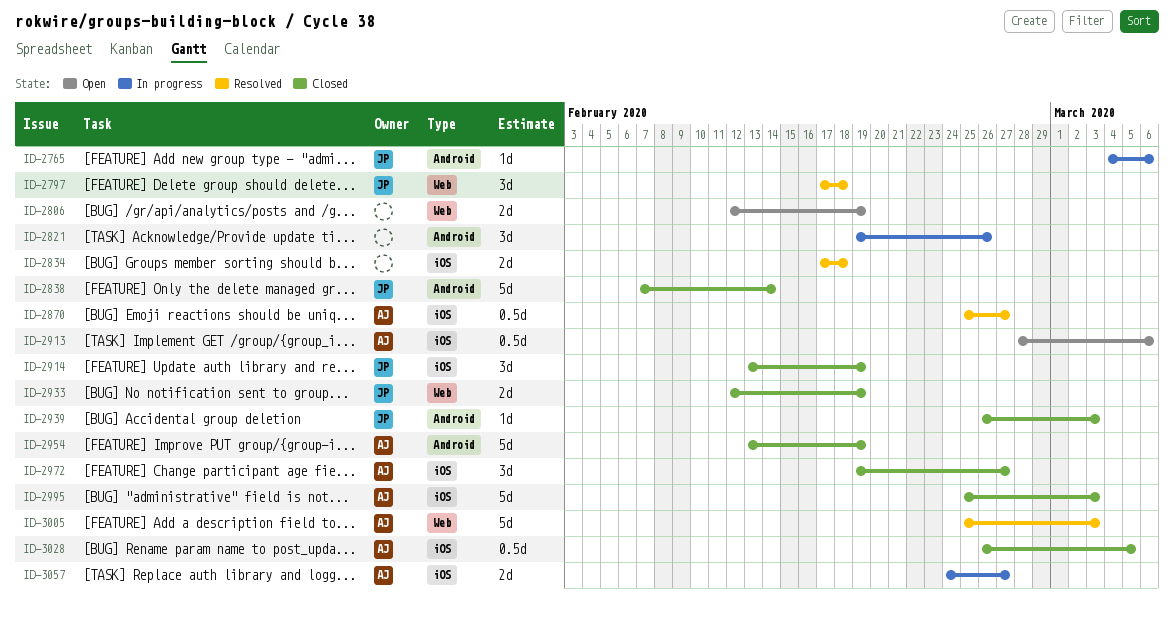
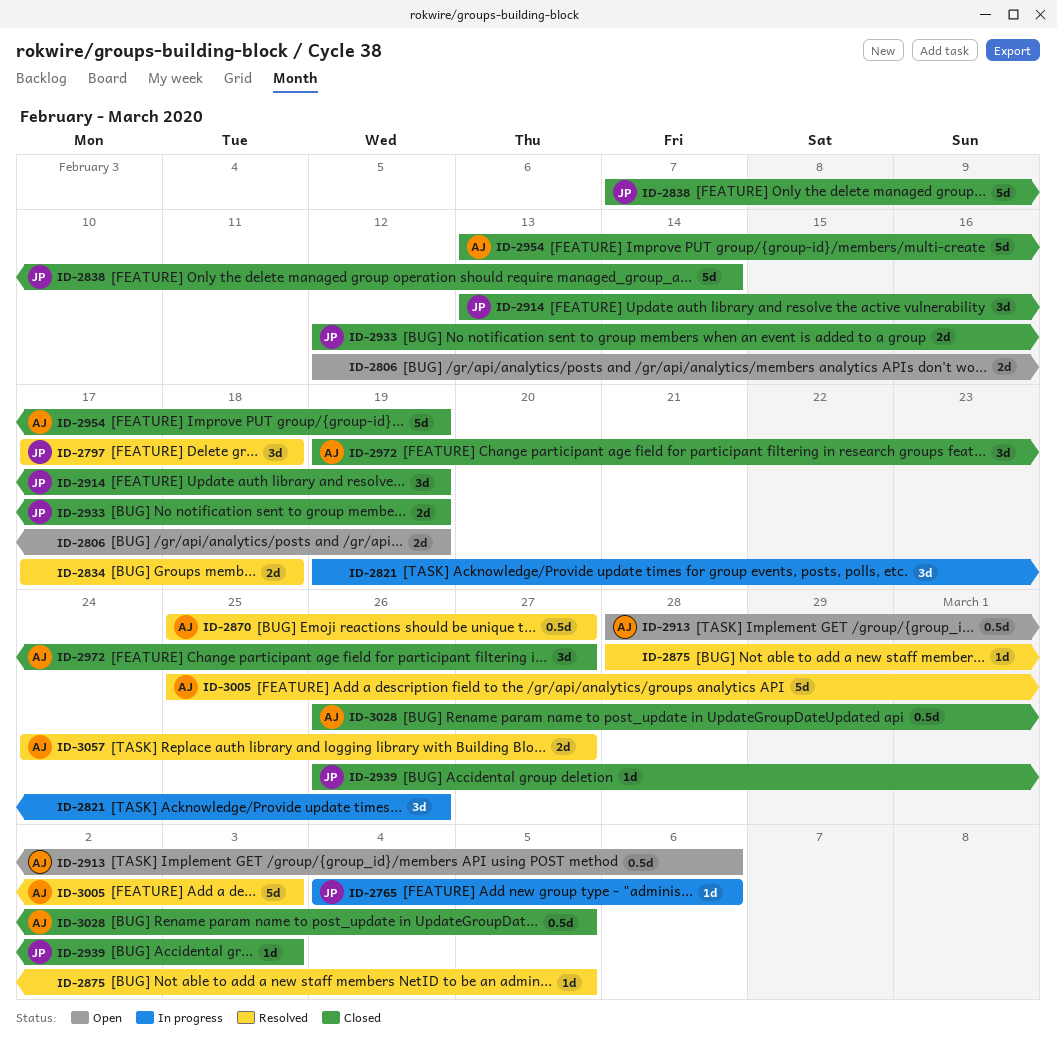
ID-2875: none -> present
ID-2995: present -> none
ID-3057, status: In progress -> Resolved

